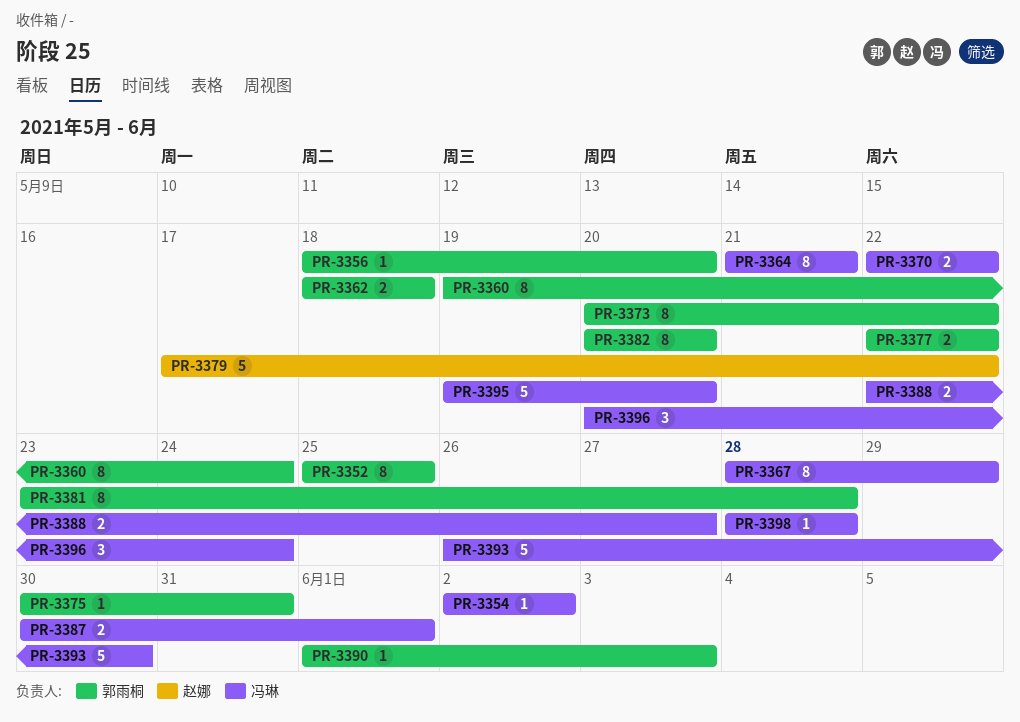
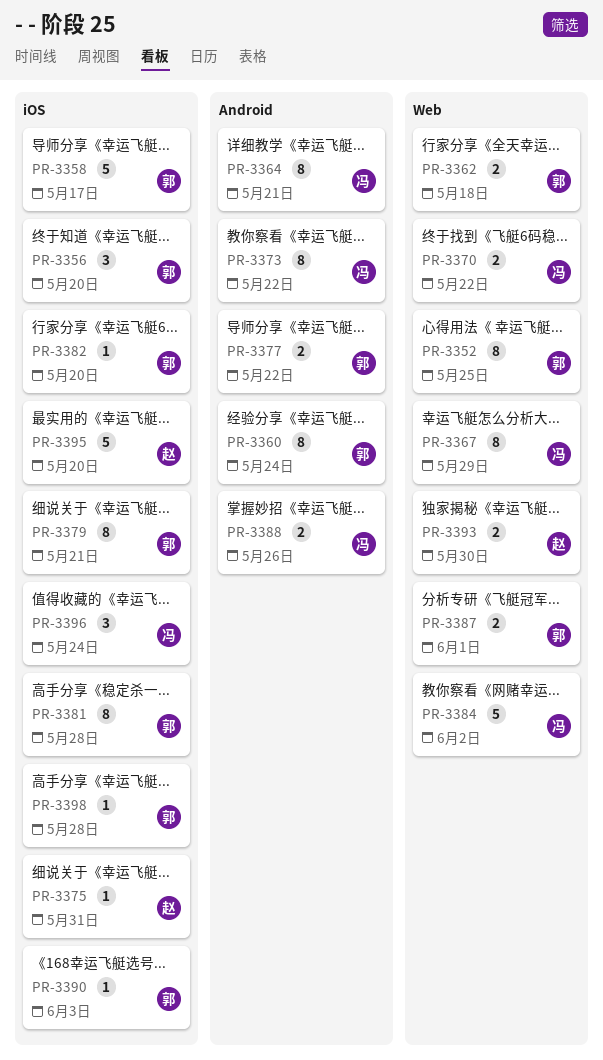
PR-3354: present -> none
PR-3356, estimate: 1 -> 3
PR-3358: none -> present
PR-3373, owner: 郭雨桐 -> 冯琳
PR-3375, owner: 郭雨桐 -> 赵娜
PR-3379, owner: 赵娜 -> 郭雨桐
PR-3379, estimate: 5 -> 8
PR-3379, due: May 22 -> May 21
PR-3382, estimate: 8 -> 1
PR-3384: none -> present
PR-3387, owner: 冯琳 -> 郭雨桐
PR-3388, due: May 27 -> May 26
PR-3393, owner: 冯琳 -> 赵娜
PR-3393, estimate: 5 -> 2
PR-3395, owner: 冯琳 -> 赵娜
PR-3398, owner: 冯琳 -> 郭雨桐

